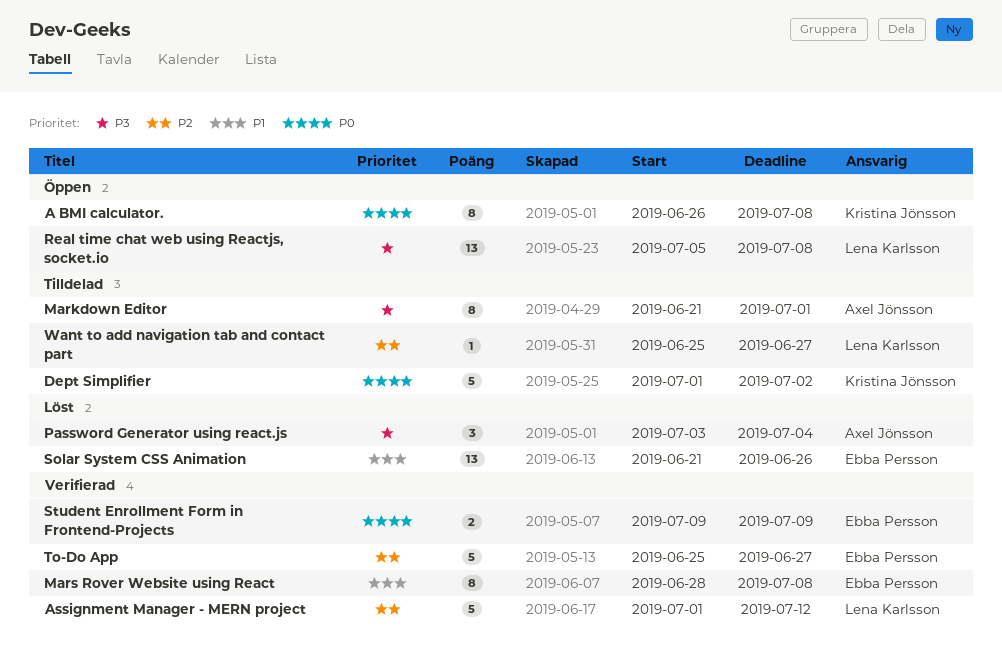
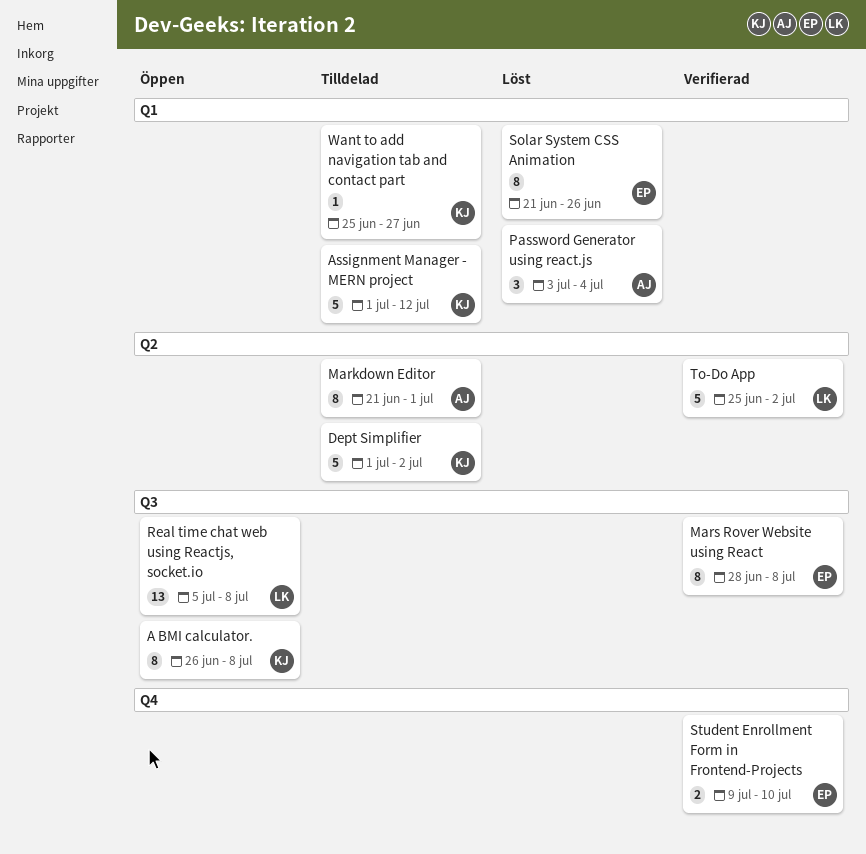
Assignment Manager - MERN project, status: Verifierad -> Tilldelad
Assignment Manager - MERN project, owner: Lena Karlsson -> Kristina Jönsson
Solar System CSS Animation, estimate: 13 -> 8
Student Enrollment Form in Frontend-Projects, due: Jul 9 -> Jul 10
To-Do App, owner: Ebba Persson -> Lena Karlsson
To-Do App, due: Jun 27 -> Jul 2
Want to add navigation tab and contact part, owner: Lena Karlsson -> Kristina Jönsson

